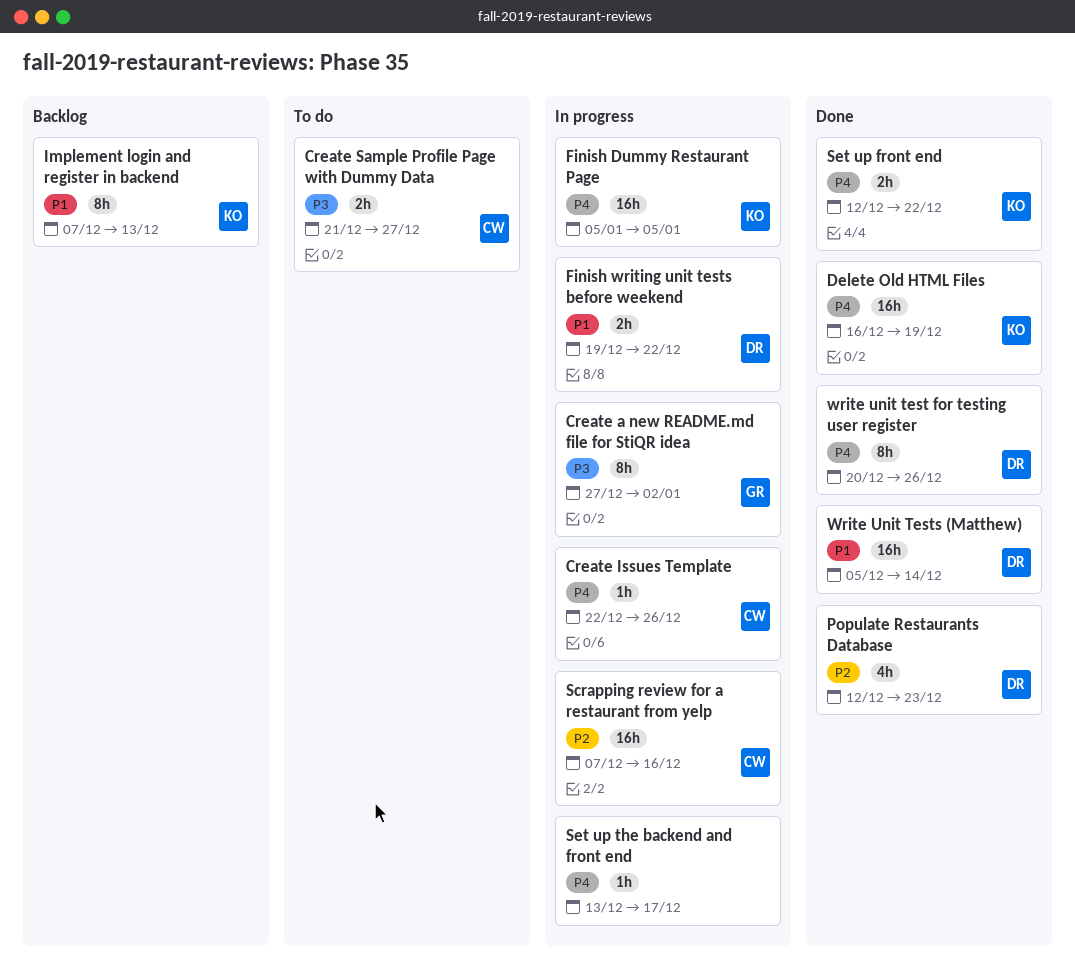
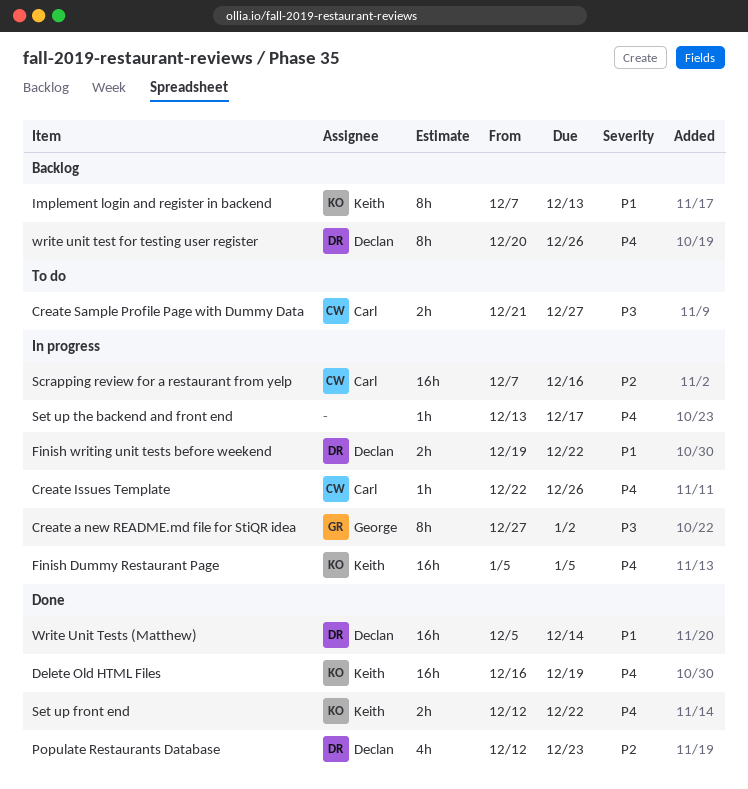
write unit test for testing user register, status: Done -> Backlog

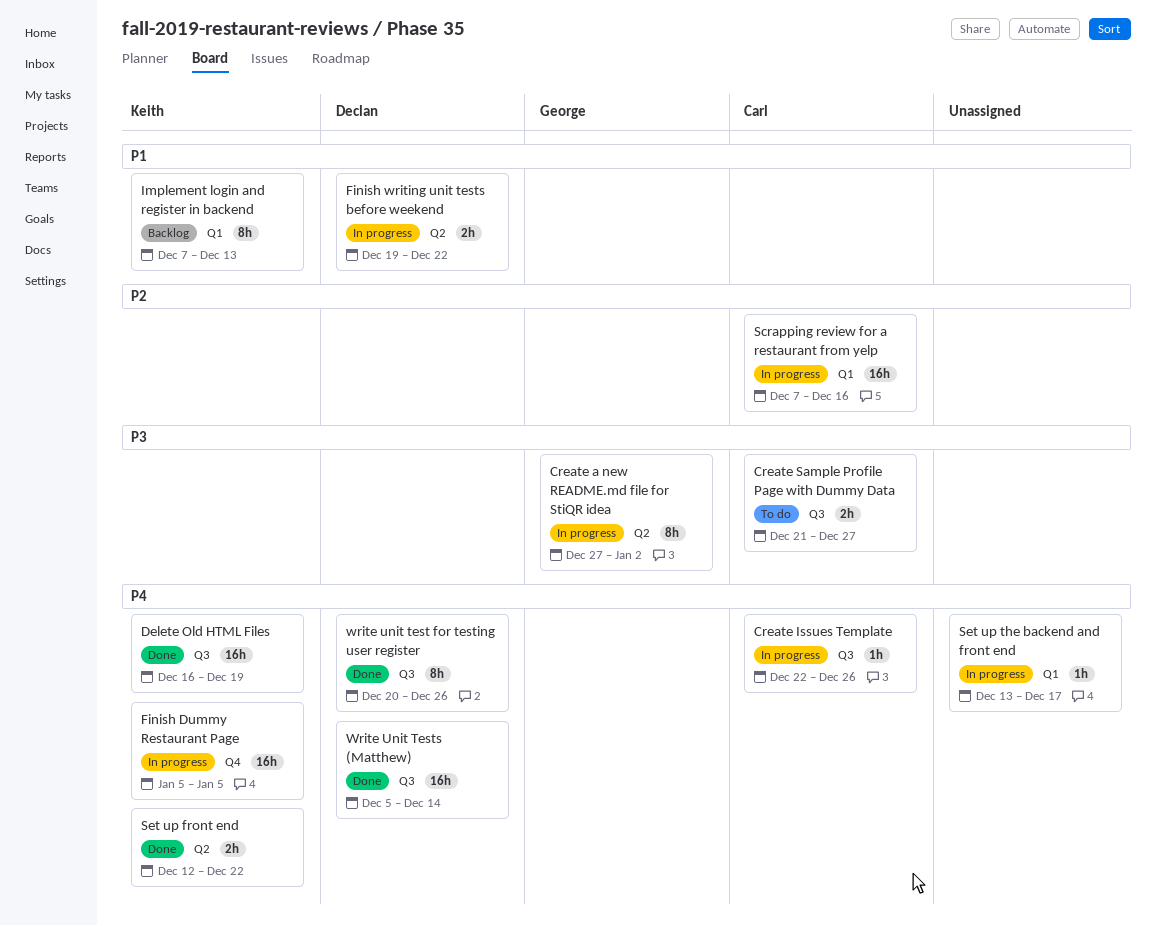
Populate Restaurants Database: present -> none
write unit test for testing user register, status: Backlog -> Done
Write Unit Tests (Matthew), priority: P1 -> P4

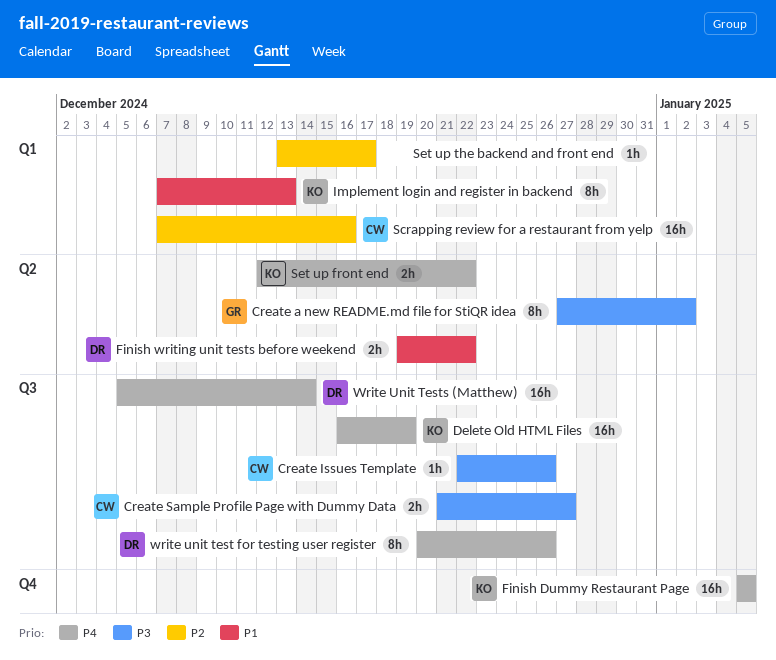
Create Issues Template, priority: P4 -> P3
Set up the backend and front end, priority: P4 -> P2

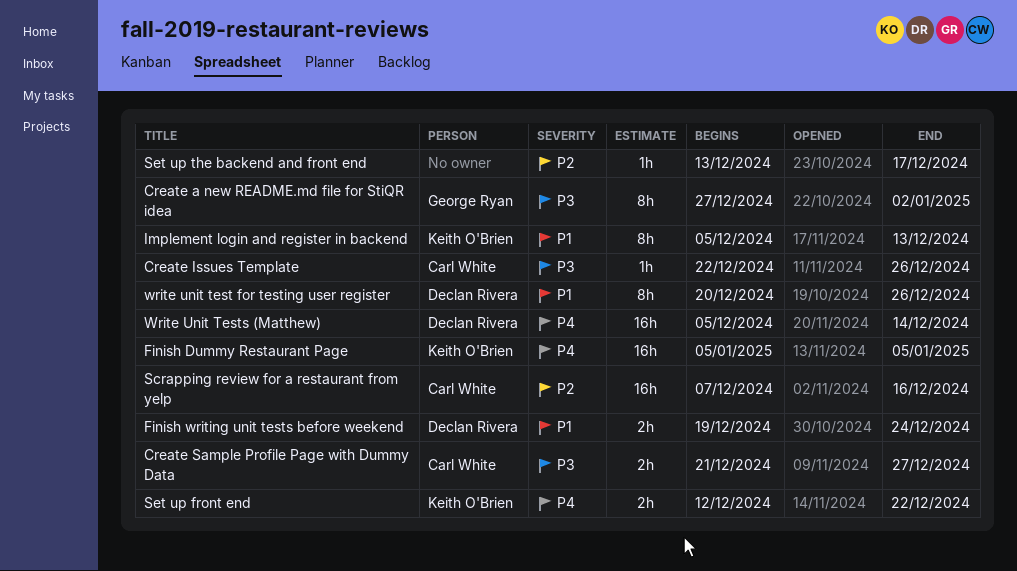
Delete Old HTML Files: present -> none
Finish writing unit tests before weekend, due: Dec 22 -> Dec 24
Implement login and register in backend, start: Dec 7 -> Dec 5
write unit test for testing user register, priority: P4 -> P1

